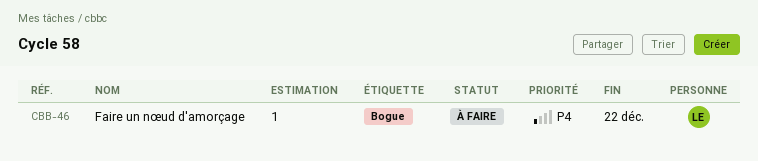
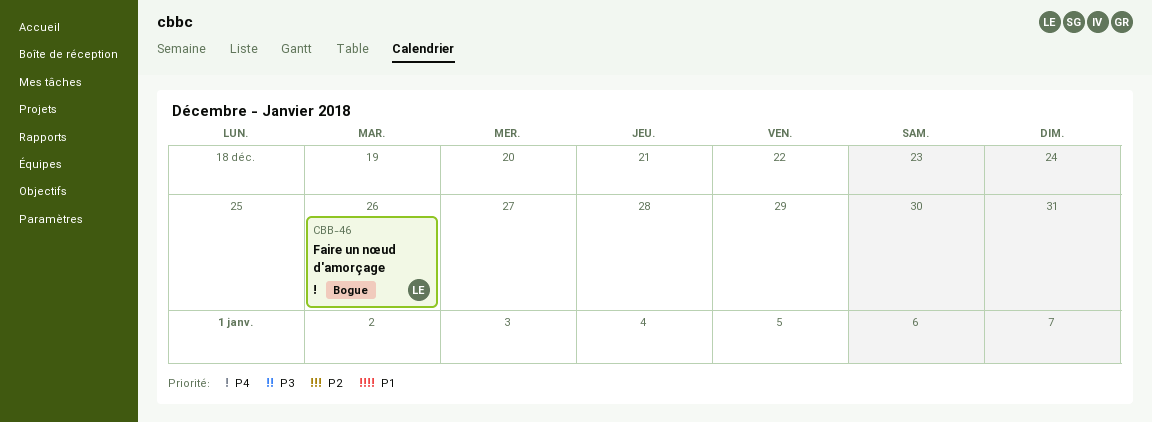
CBB-46, due: Dec 22 -> Dec 26

